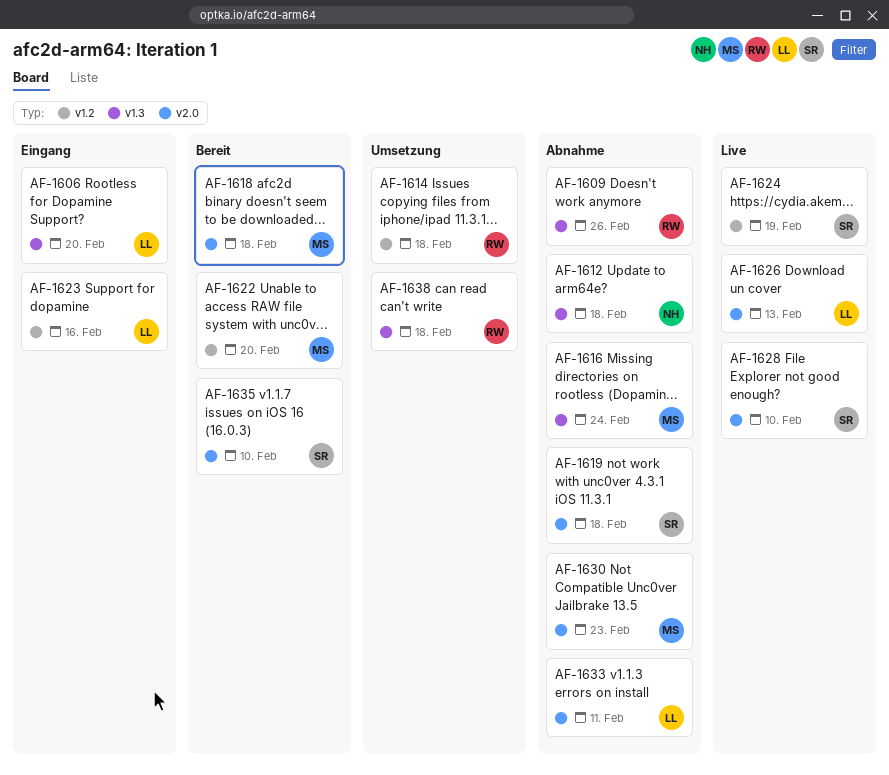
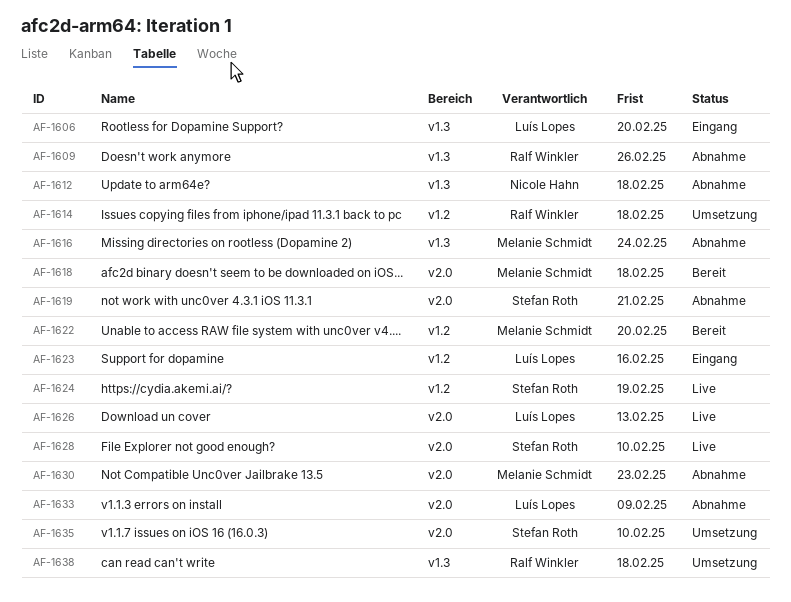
AF-1619, due: Feb 18 -> Feb 21
AF-1633, due: Feb 11 -> Feb 9
AF-1635, status: Bereit -> Umsetzung

